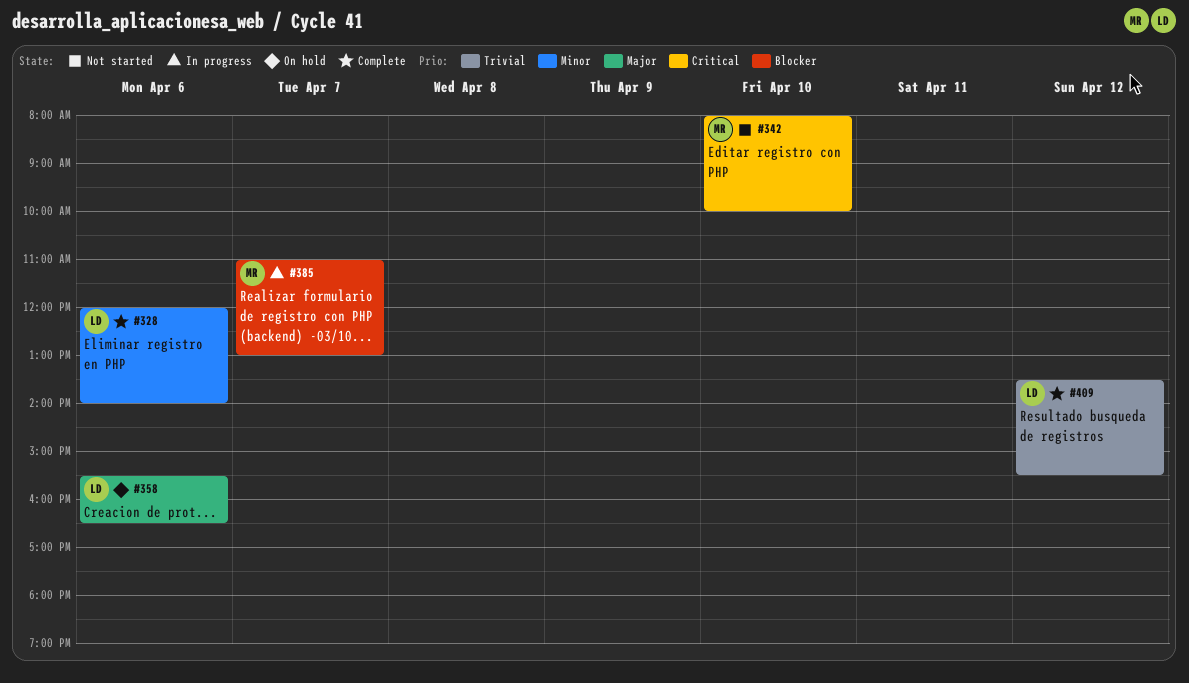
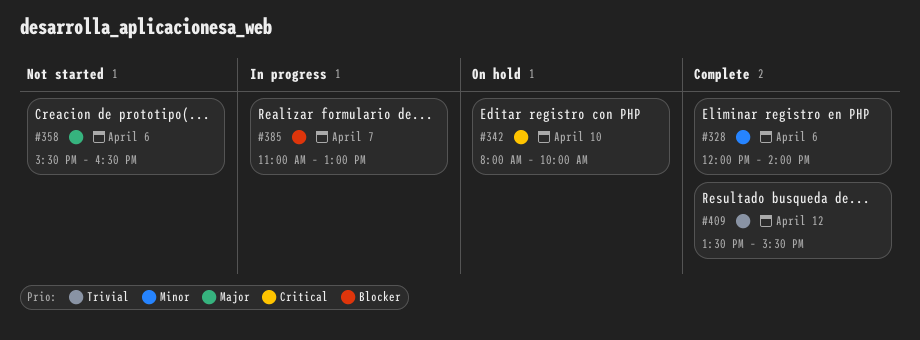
#342, status: Not started -> On hold
#358, status: On hold -> Not started

